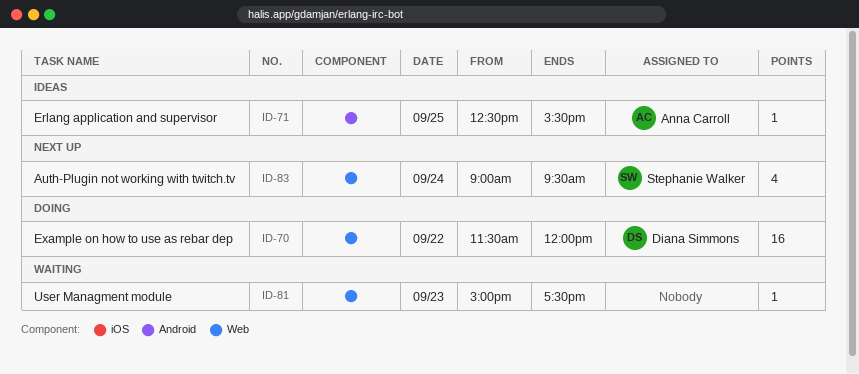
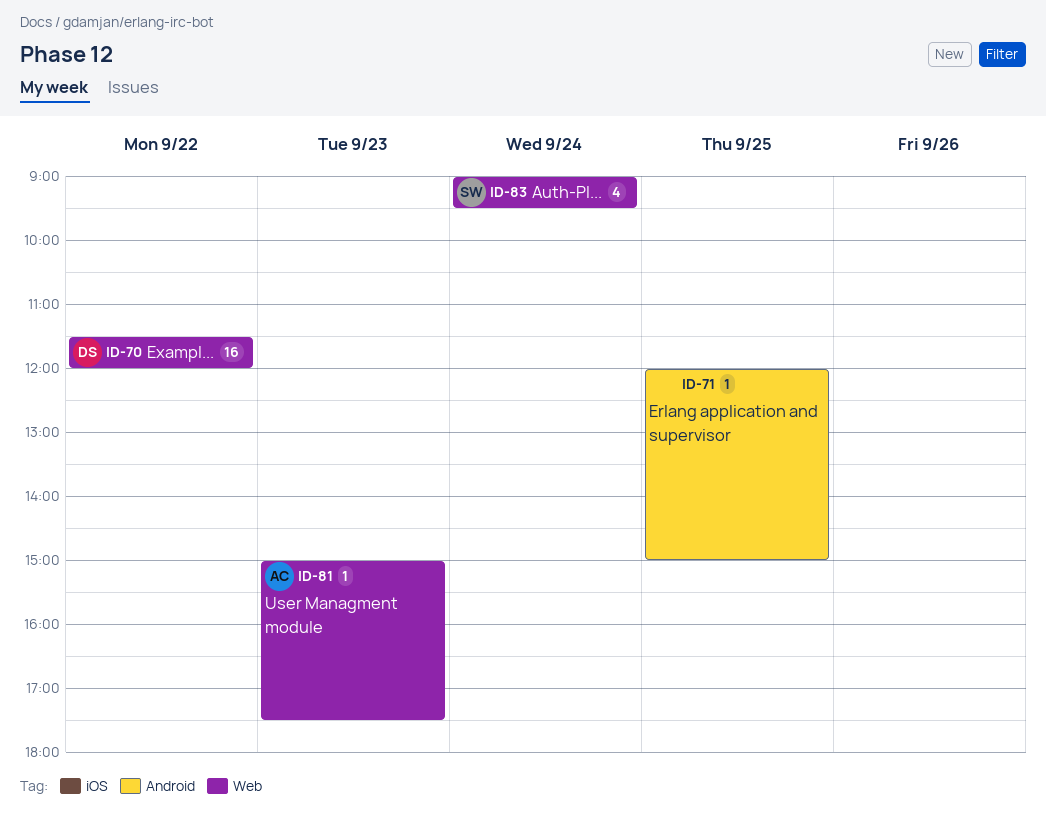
ID-71, owner: Anna Carroll -> none
ID-71, begins: 12:30 -> 12:00
ID-71, ends: 15:30 -> 15:00
ID-81, owner: none -> Anna Carroll

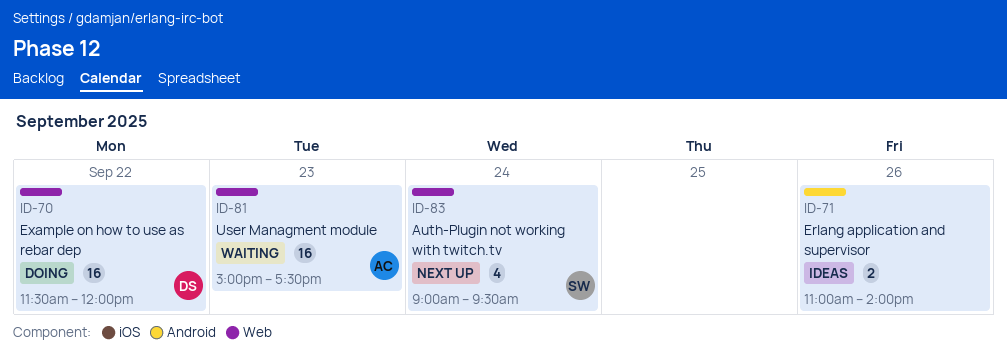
ID-71, estimate: 1 -> 2
ID-71, day: Sep 25 -> Sep 26
ID-71, begins: 12:00 -> 11:00
ID-71, ends: 15:00 -> 14:00
ID-81, estimate: 1 -> 16

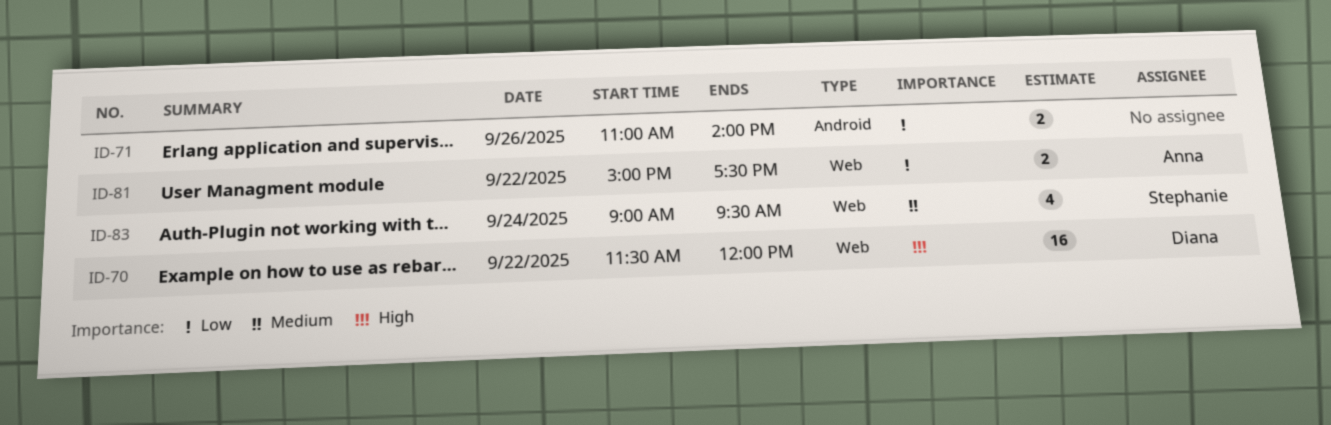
ID-81, estimate: 16 -> 2
ID-81, day: Sep 23 -> Sep 22

